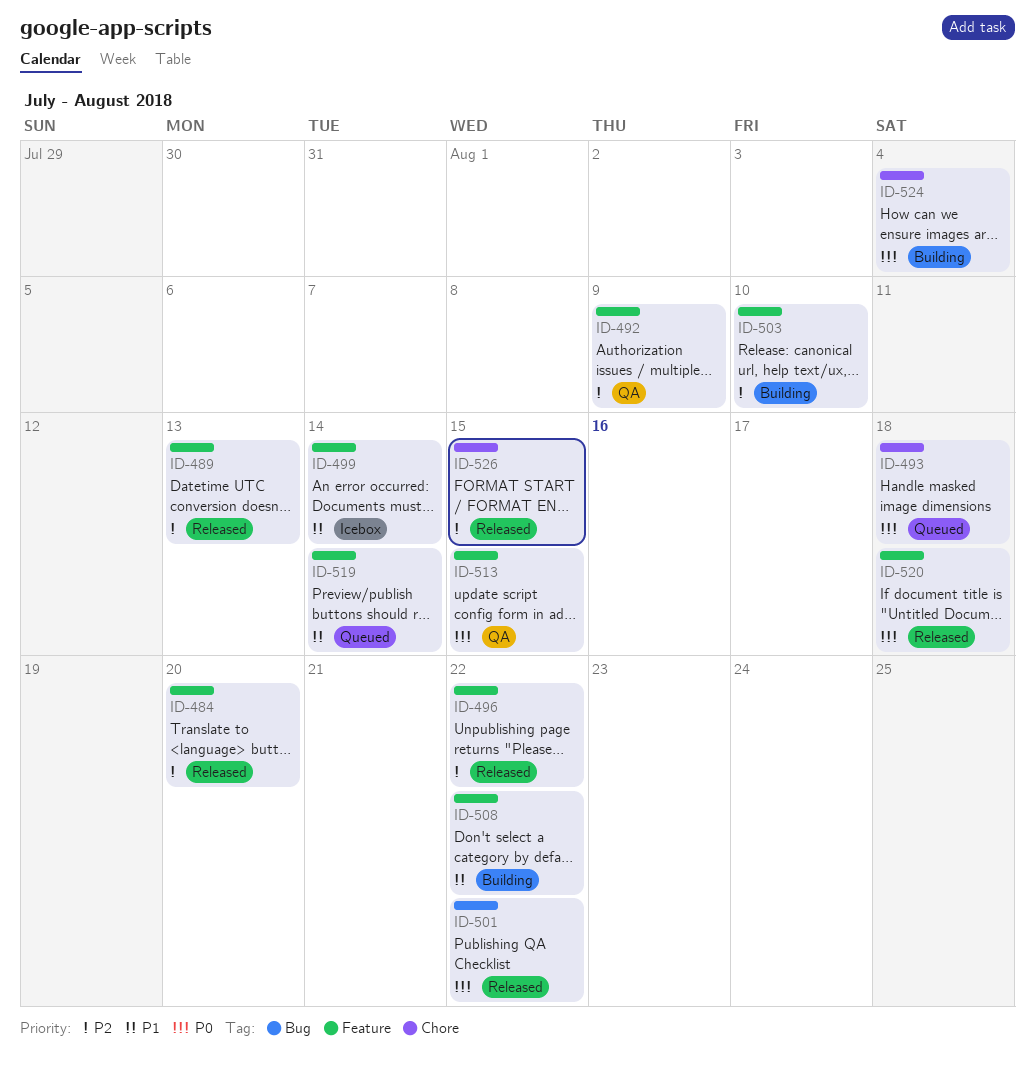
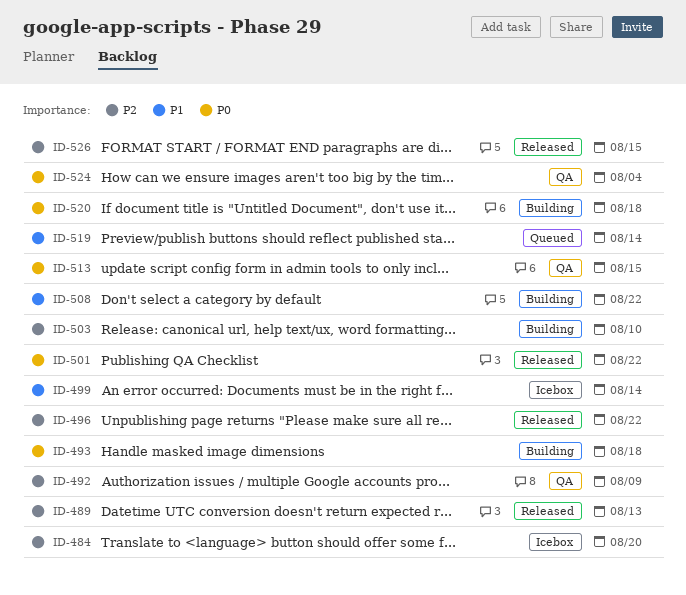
ID-484, status: Released -> Icebox
ID-493, status: Queued -> Building
ID-520, status: Released -> Building
ID-524, status: Building -> QA

